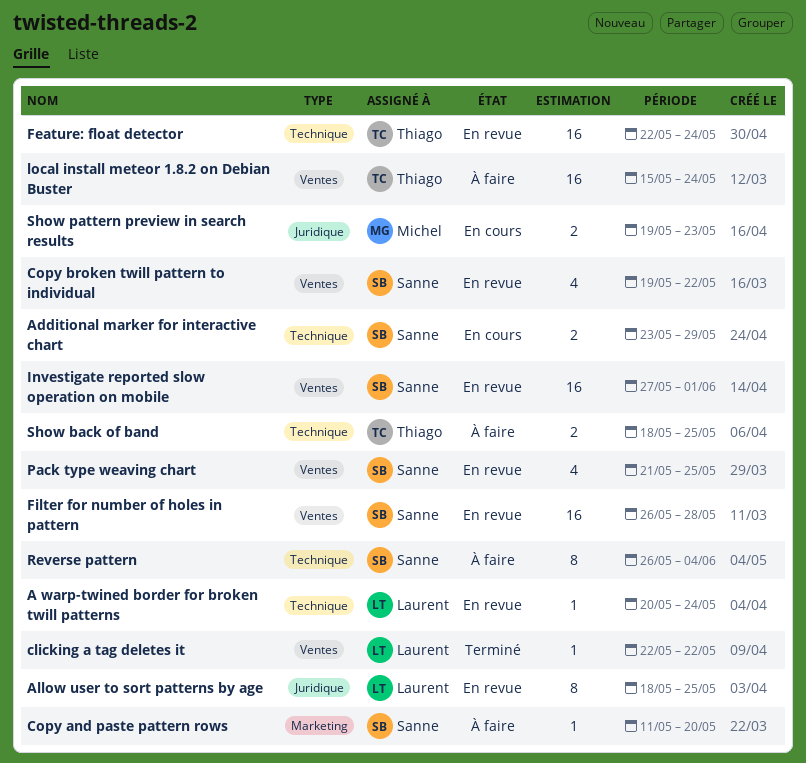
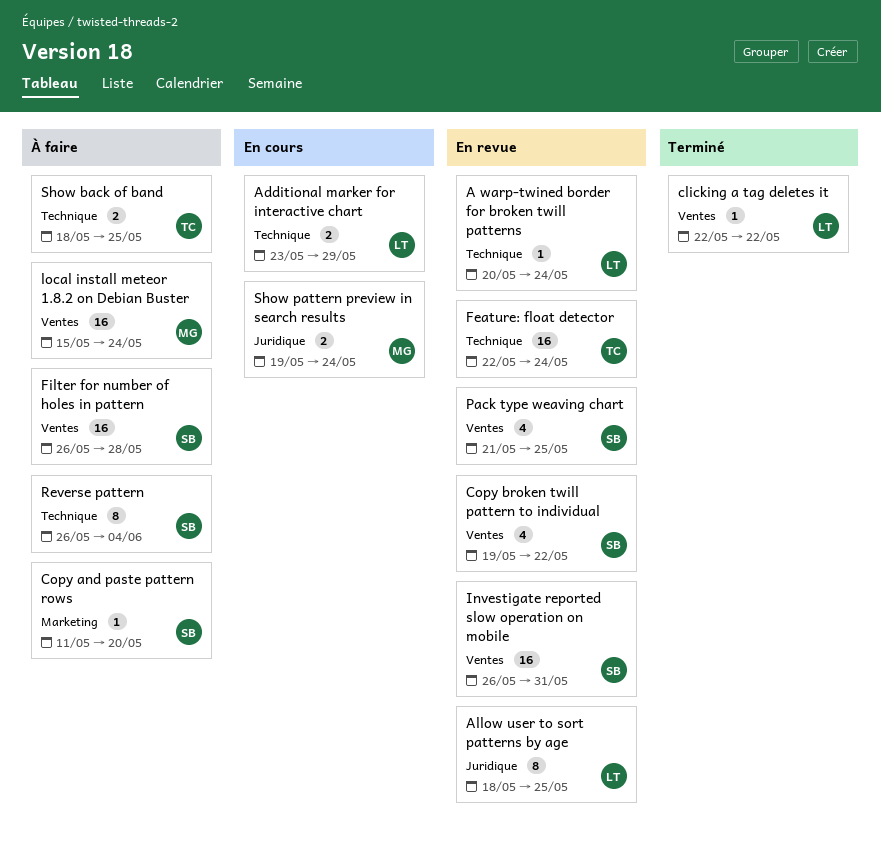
Additional marker for interactive chart, owner: Sanne -> Laurent
Filter for number of holes in pattern, status: En revue -> À faire
Investigate reported slow operation on mobile, start: May 27 -> May 26
Investigate reported slow operation on mobile, due: Jun 1 -> May 31
local install meteor 1.8.2 on Debian Buster, owner: Thiago -> Michel
Show pattern preview in search results, due: May 23 -> May 24

